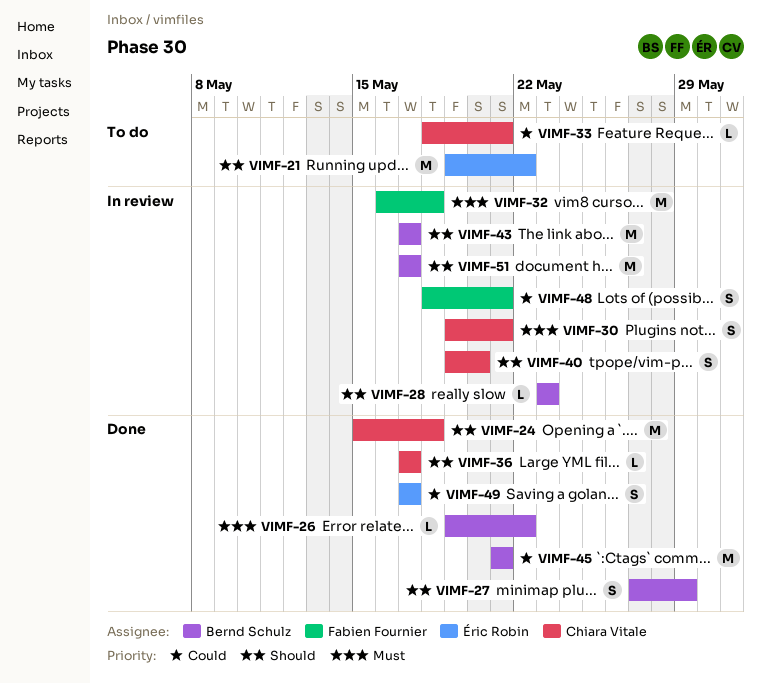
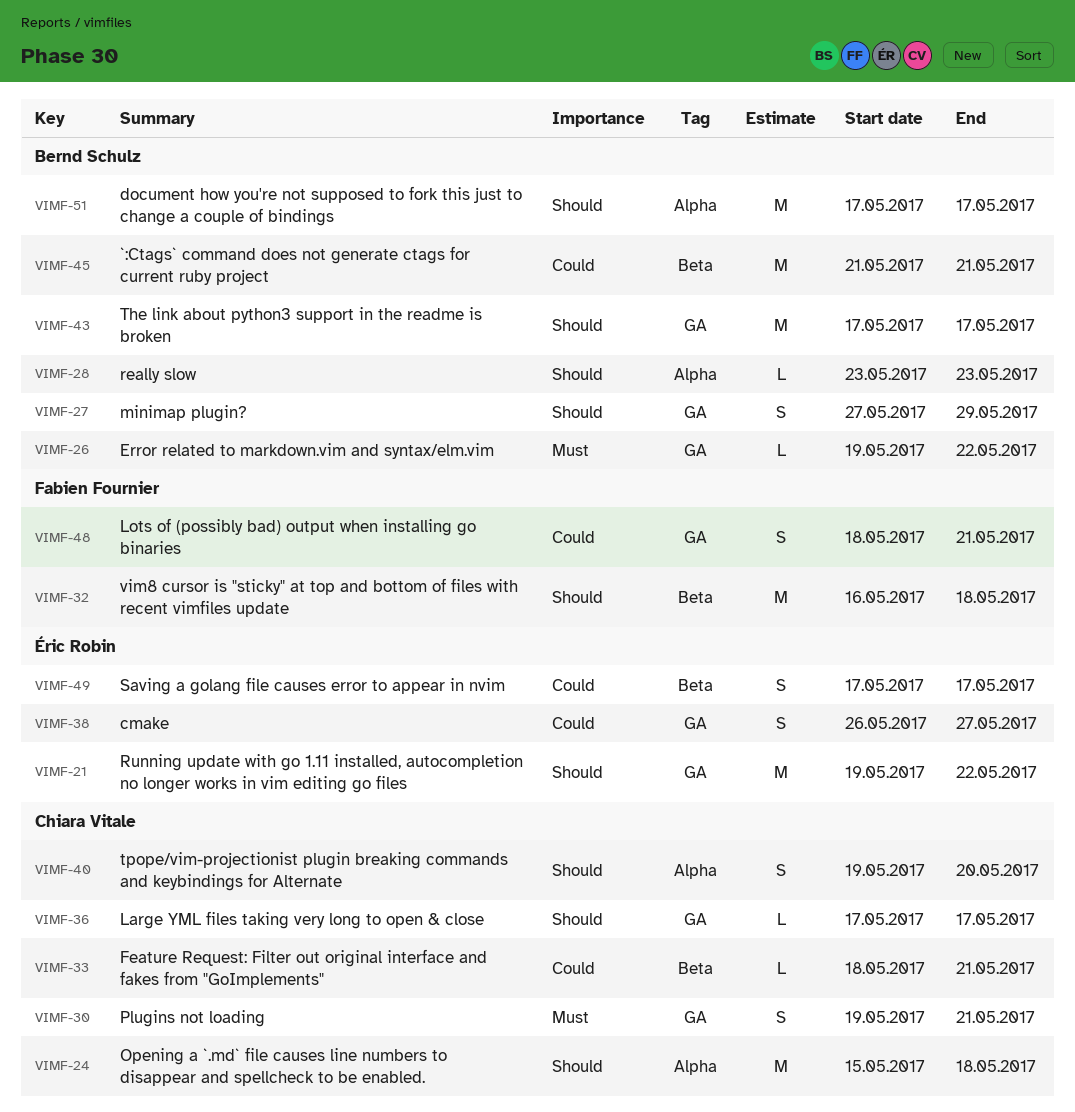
VIMF-32, priority: Must -> Should
VIMF-38: none -> present

